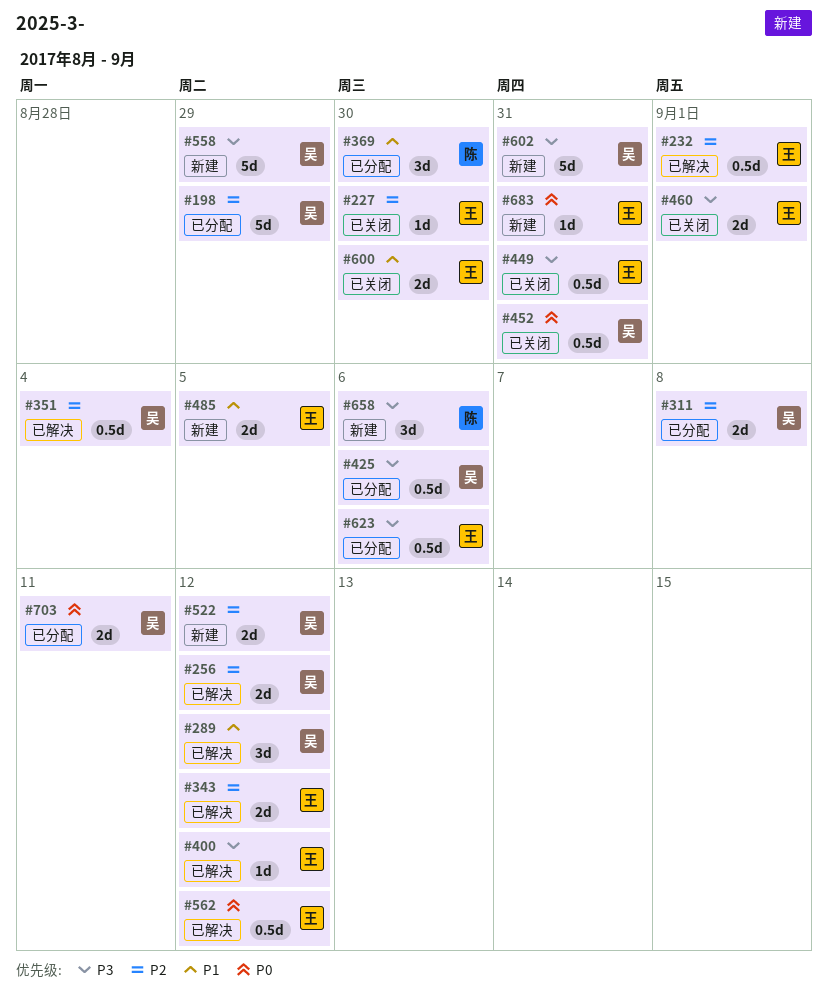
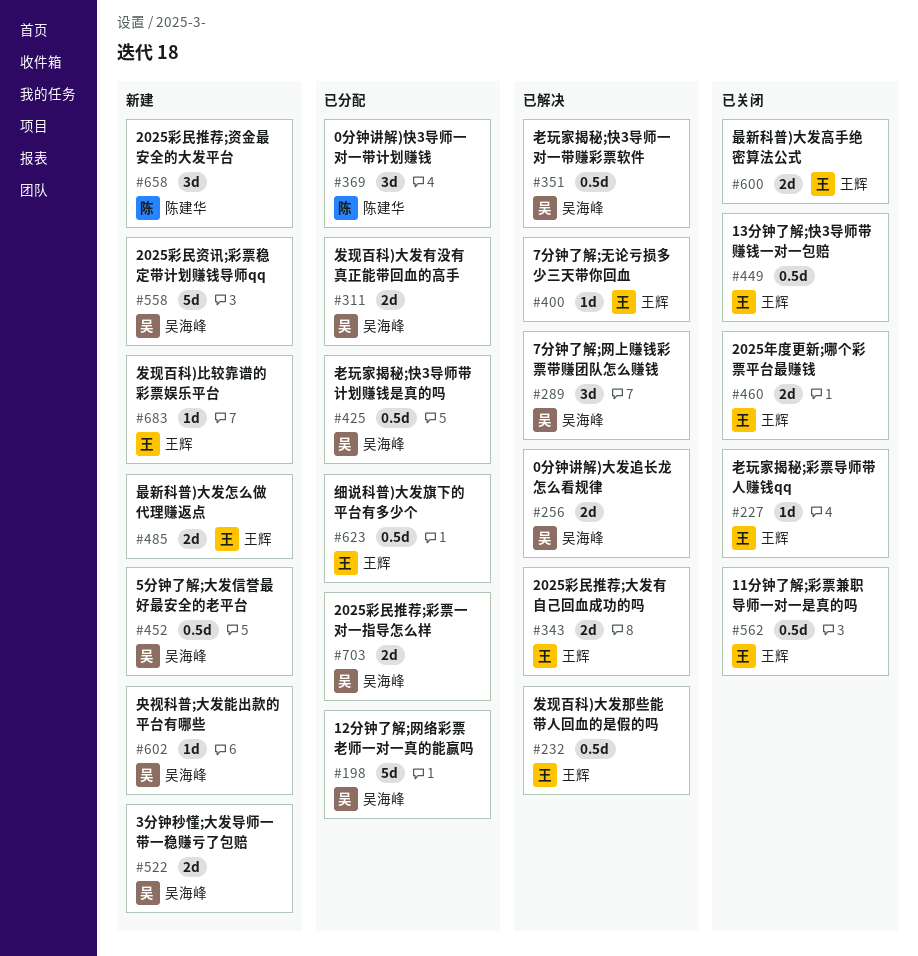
#452, status: 已关闭 -> 新建
#562, status: 已解决 -> 已关闭
#602, estimate: 5d -> 1d

